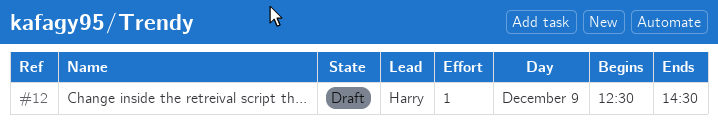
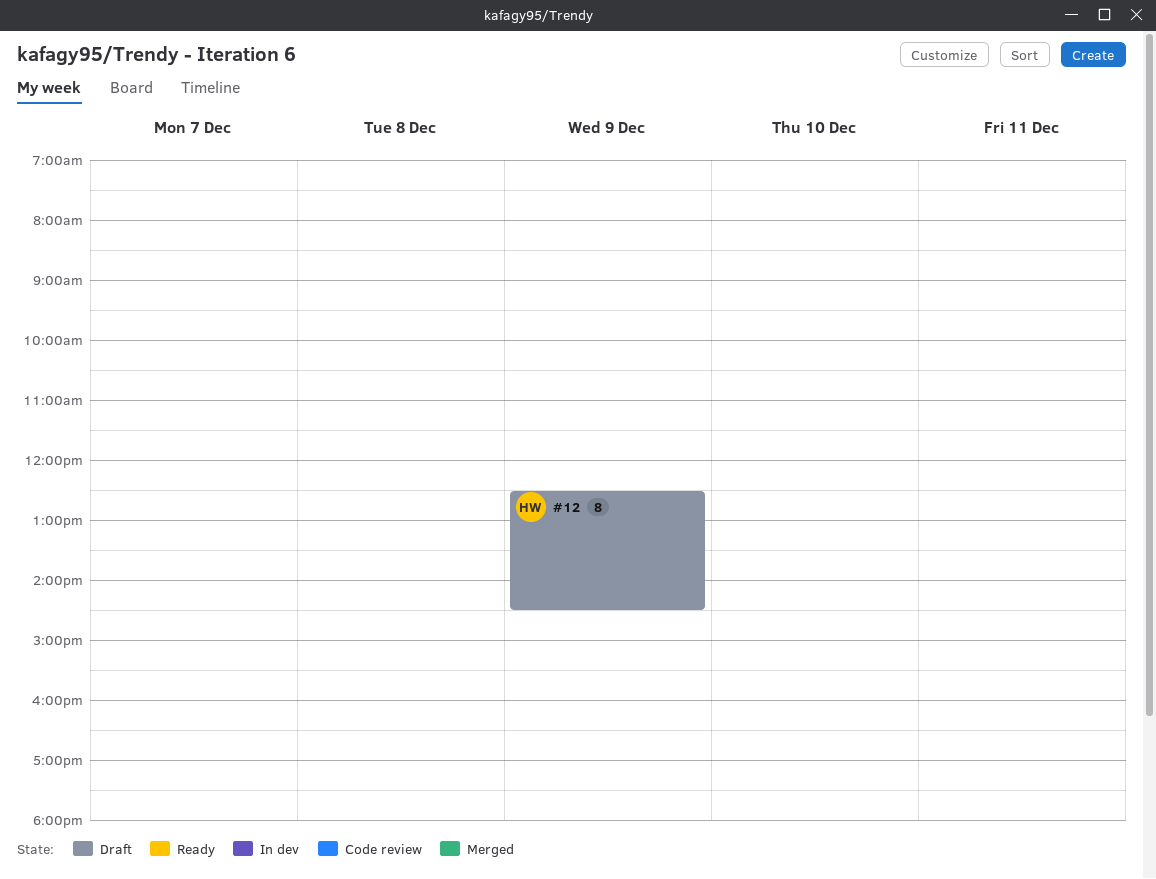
#12, estimate: 1 -> 8

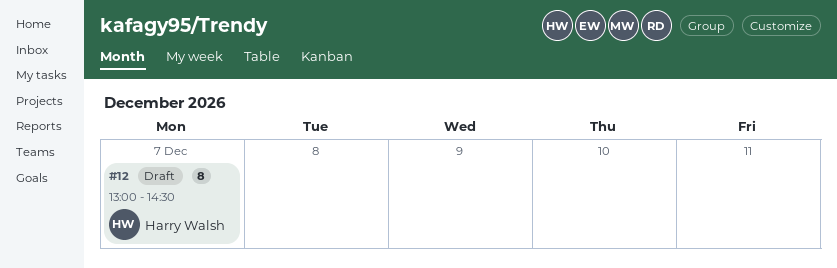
#12, day: Dec 9 -> Dec 7
#12, begins: 12:30 -> 13:00

